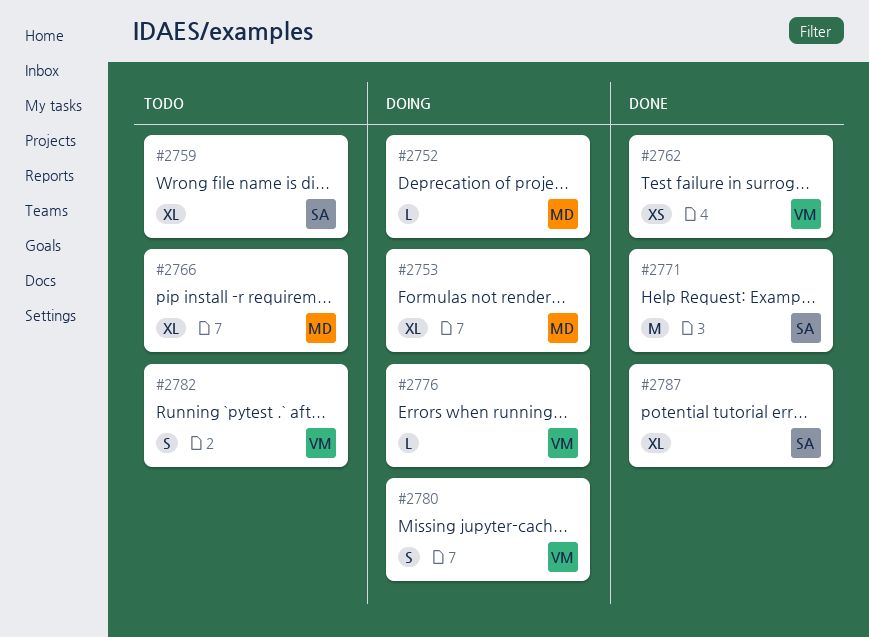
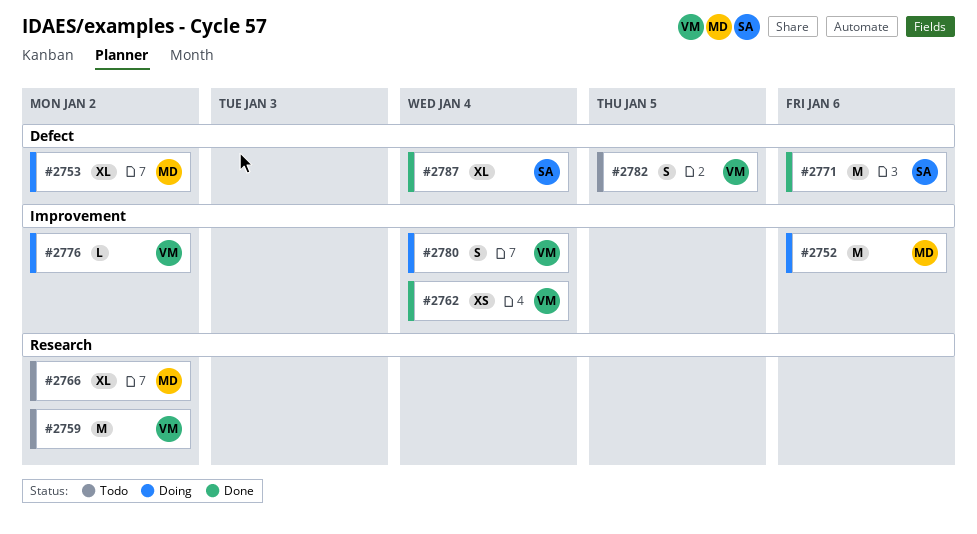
#2752, estimate: L -> M
#2759, owner: SA -> VM
#2759, estimate: XL -> M

